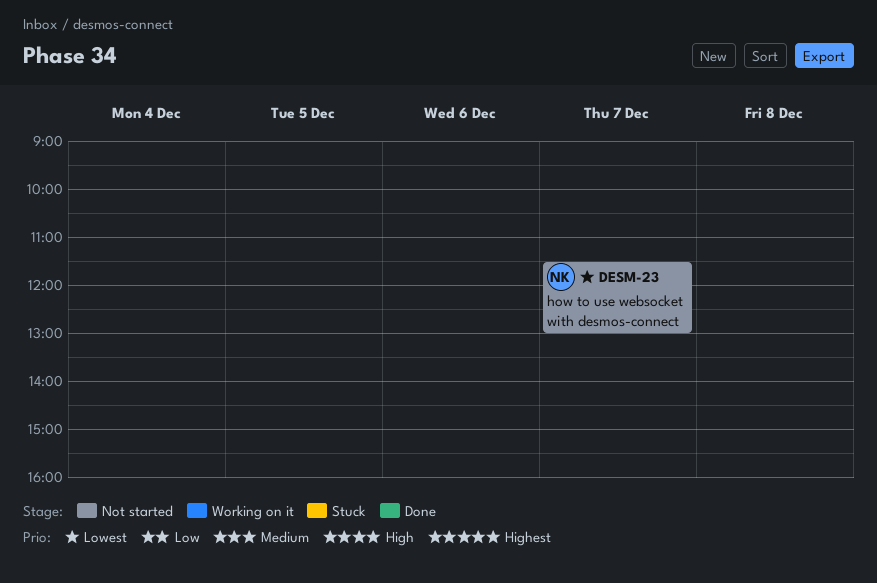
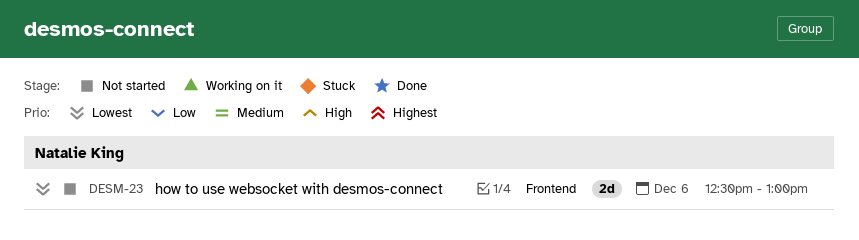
DESM-23, day: Dec 7 -> Dec 6
DESM-23, begins: 11:30 -> 12:30

